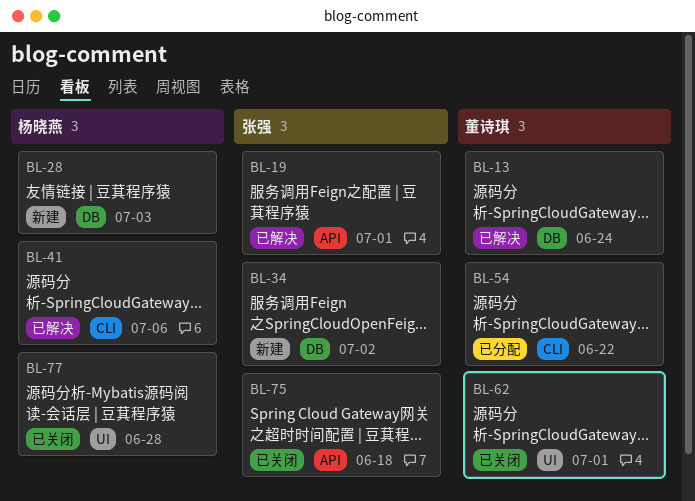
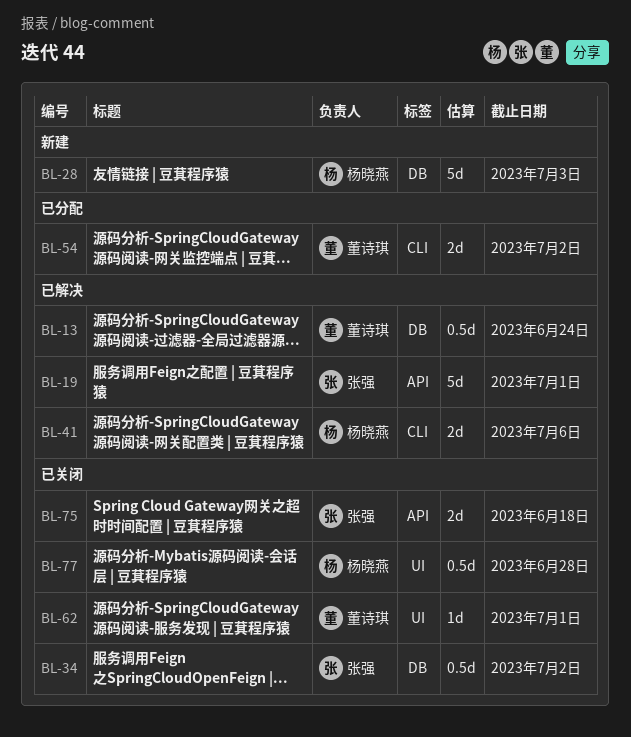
BL-34, status: 新建 -> 已关闭
BL-54, due: Jun 22 -> Jul 2

